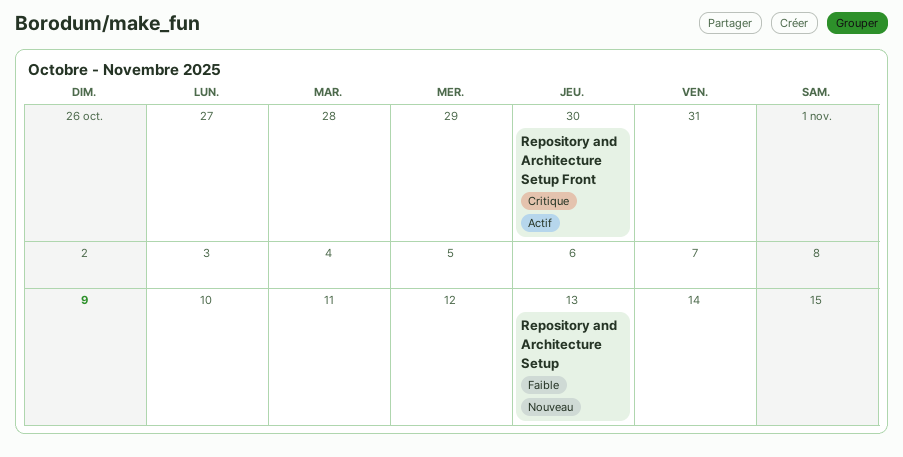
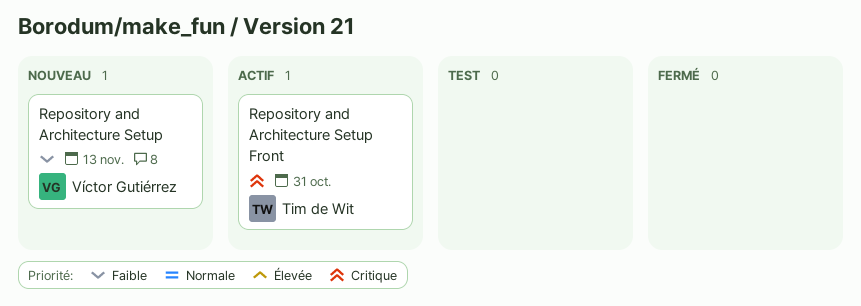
Repository and Architecture Setup Front, due: Oct 30 -> Oct 31

